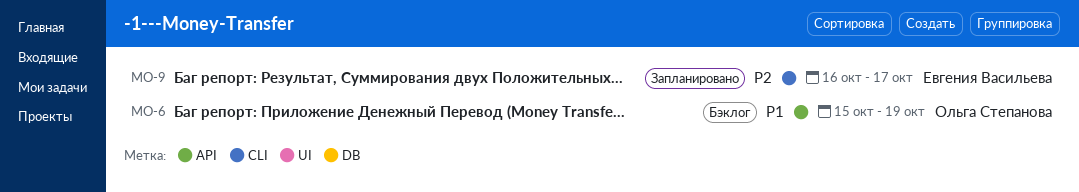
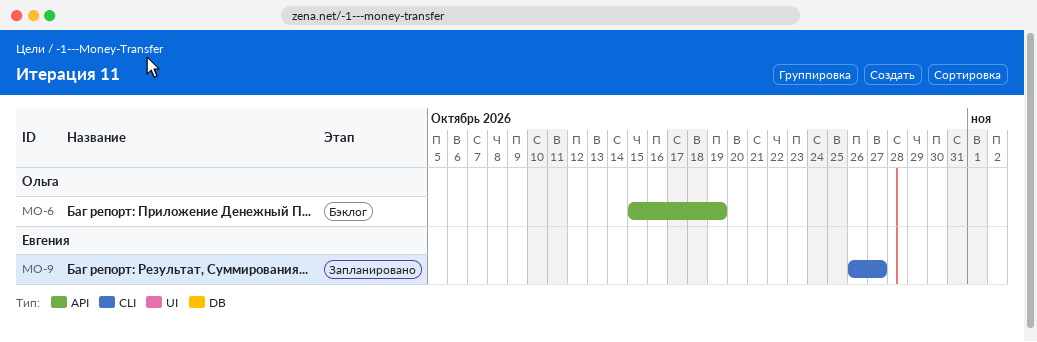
MO-9, start: Oct 16 -> Oct 26
MO-9, due: Oct 17 -> Oct 27

